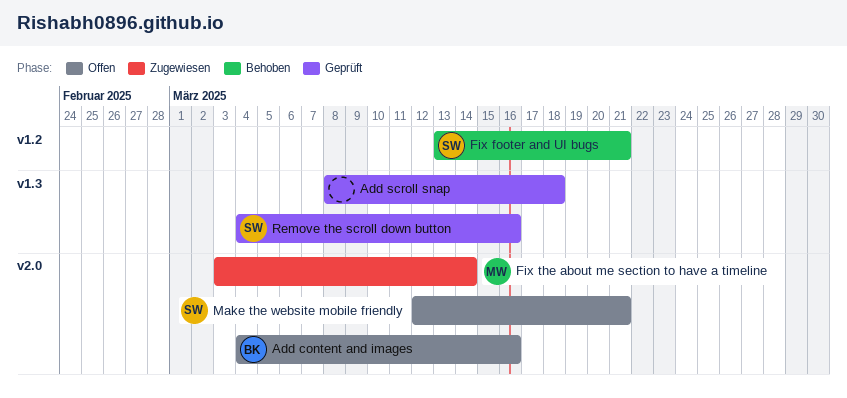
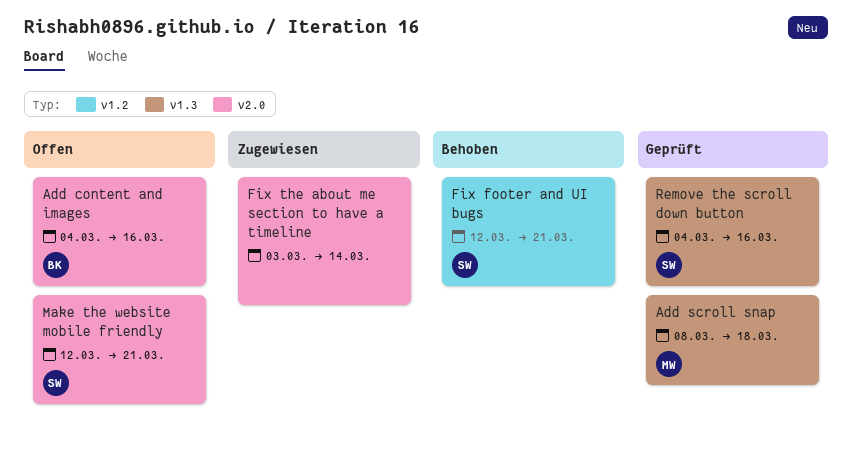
Add scroll snap, owner: none -> MW
Fix footer and UI bugs, start: Mar 13 -> Mar 12
Fix the about me section to have a timeline, owner: MW -> none

